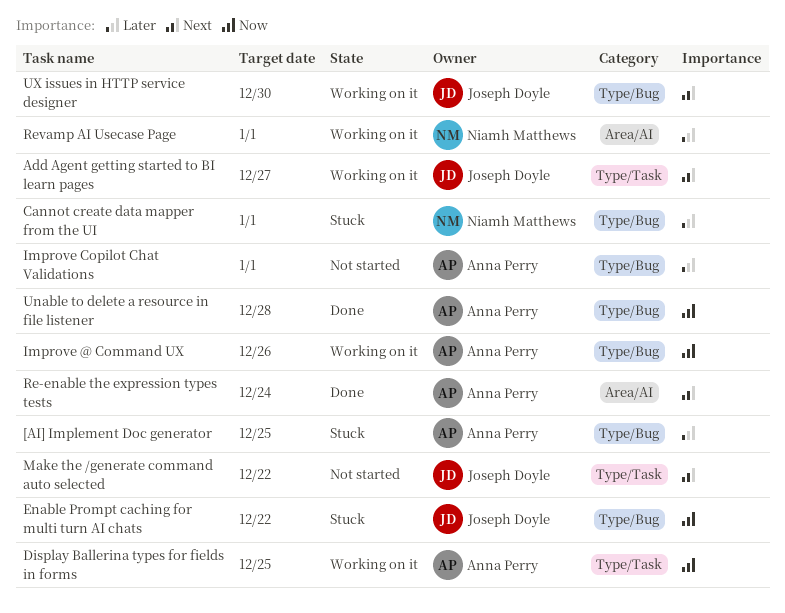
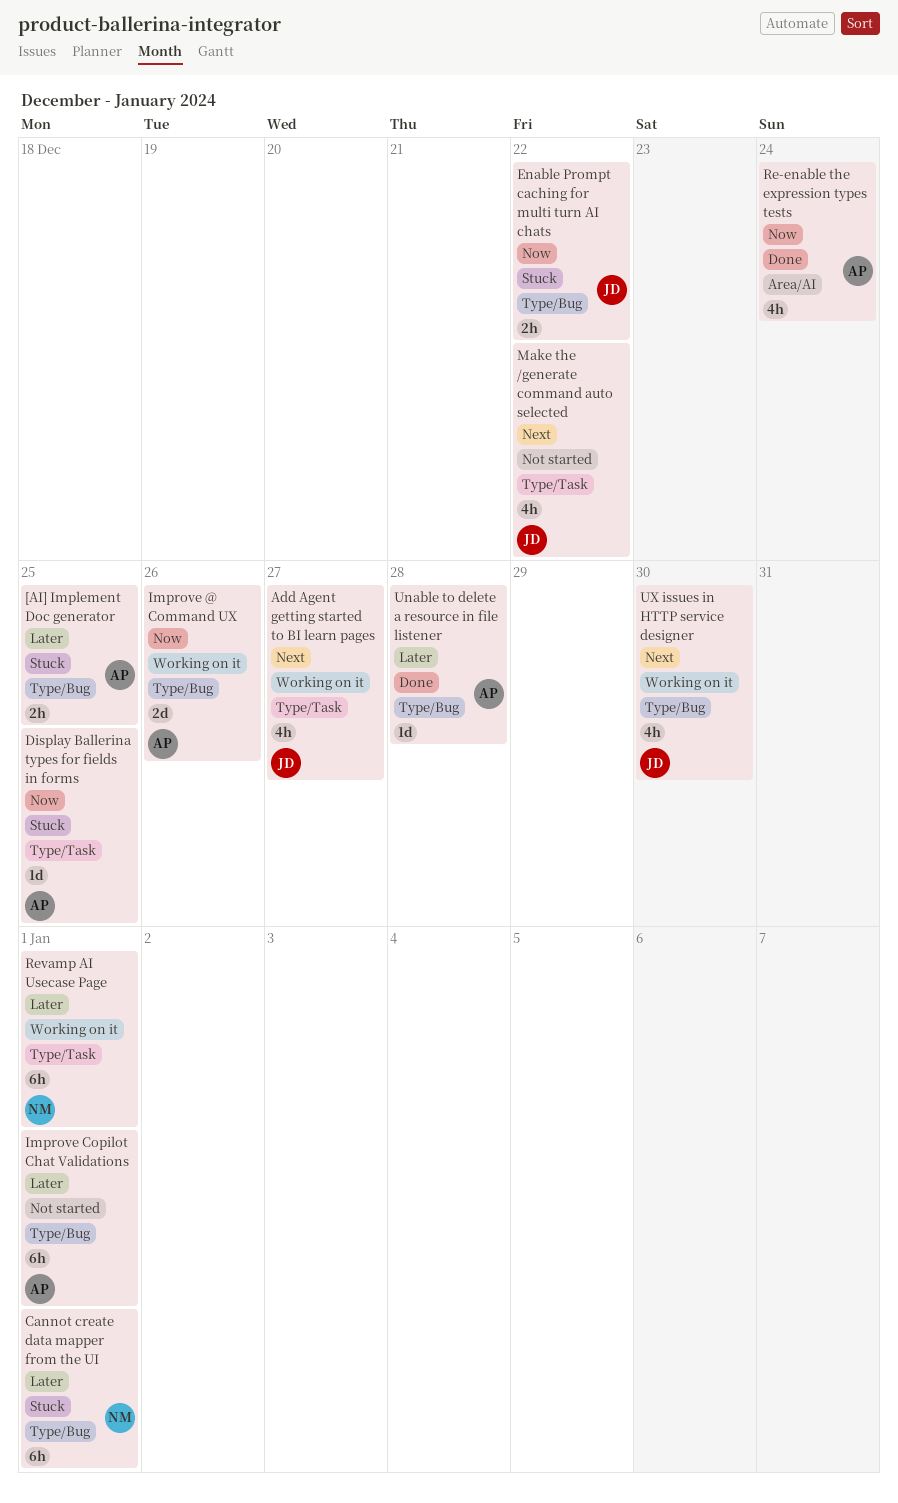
Display Ballerina types for fields in forms, status: Working on it -> Stuck
Re-enable the expression types tests, priority: Next -> Now
Revamp AI Usecase Page, label: Area/AI -> Type/Task
Unable to delete a resource in file listener, priority: Now -> Later

